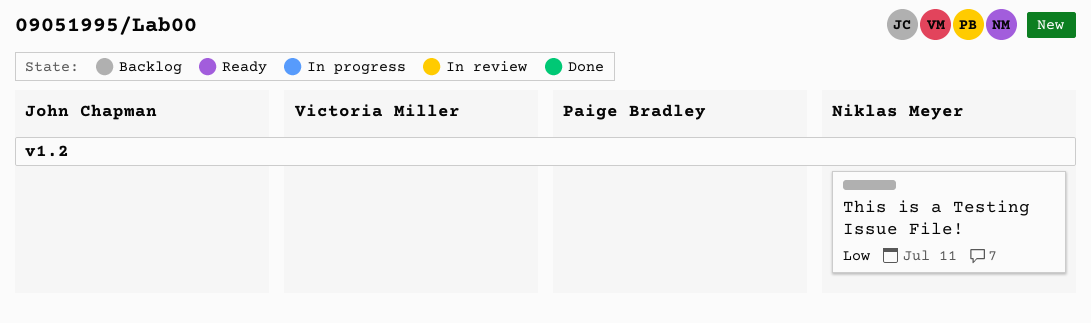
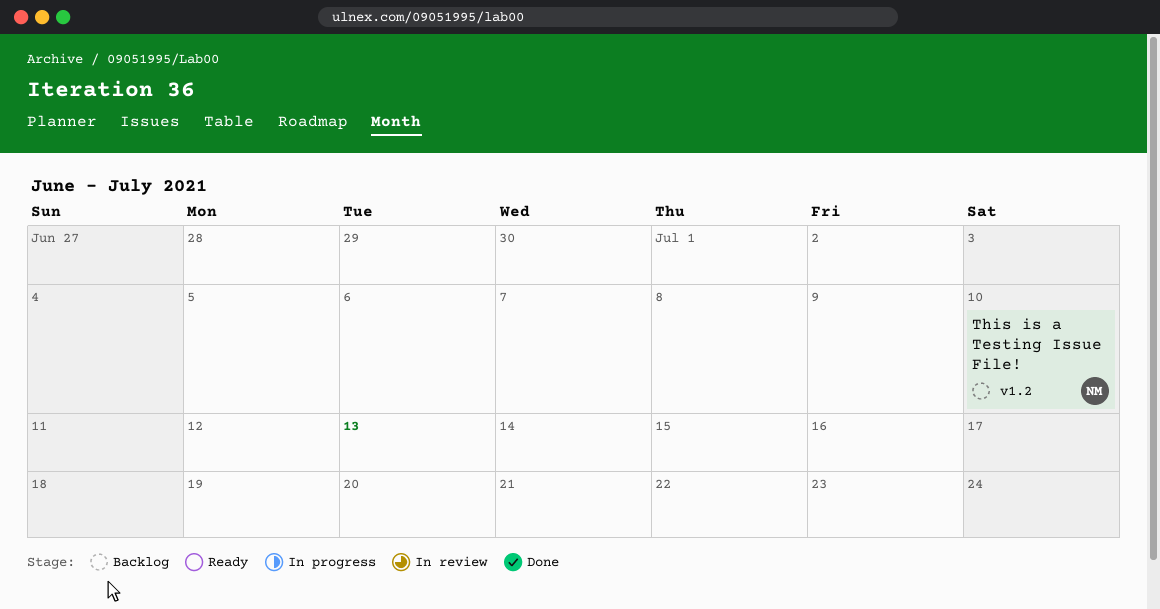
This is a Testing Issue File!, due: Jul 11 -> Jul 10

